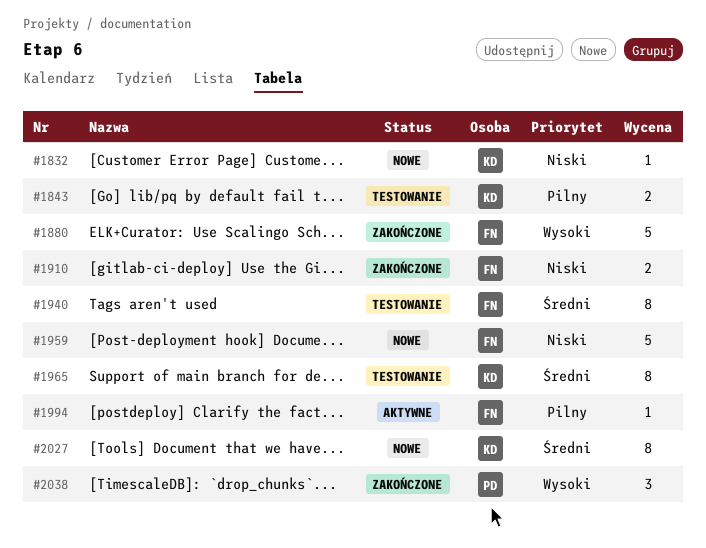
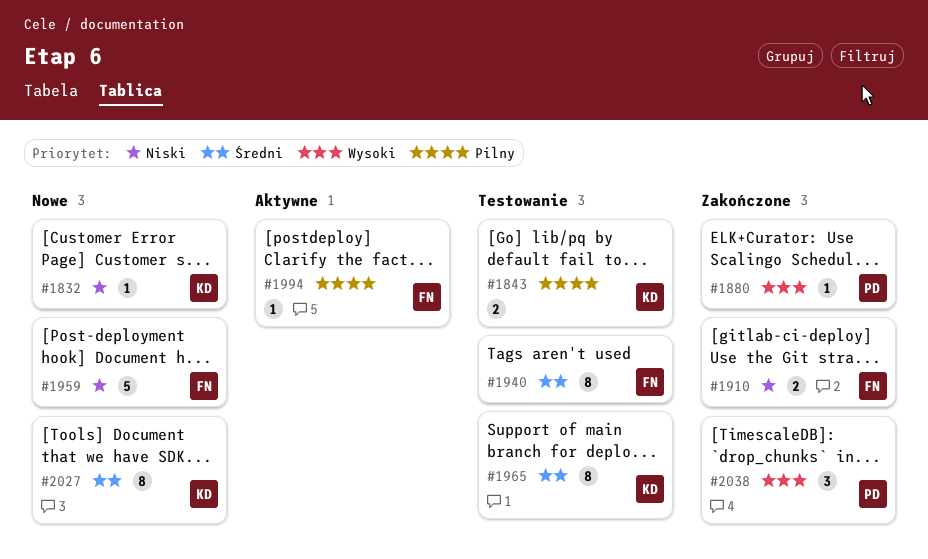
#1880, owner: FN -> PD
#1880, estimate: 5 -> 1

